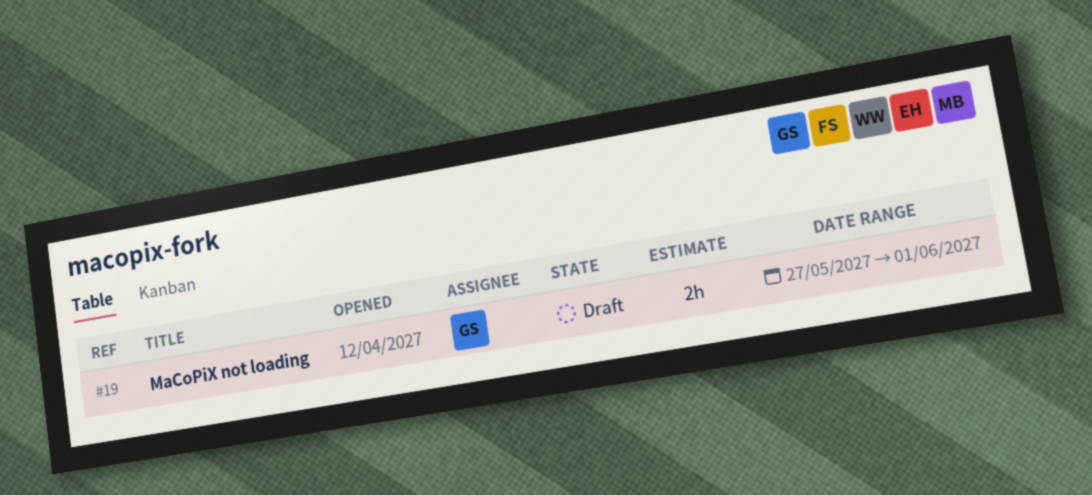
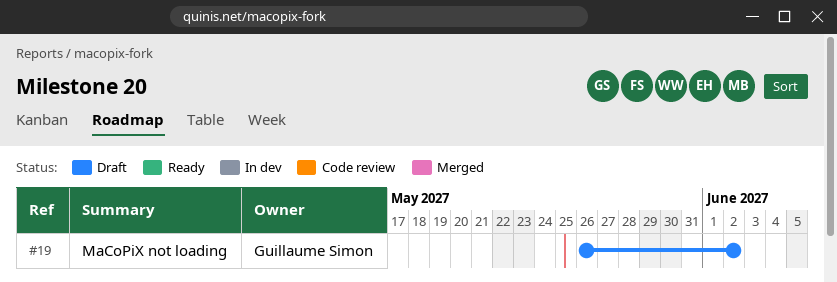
#19, start: May 27 -> May 26
#19, due: Jun 1 -> Jun 2

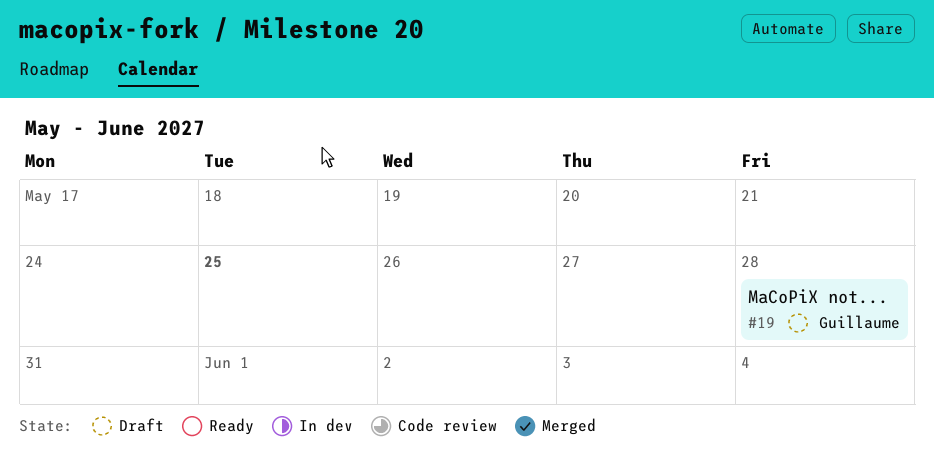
#19, due: Jun 2 -> May 28

